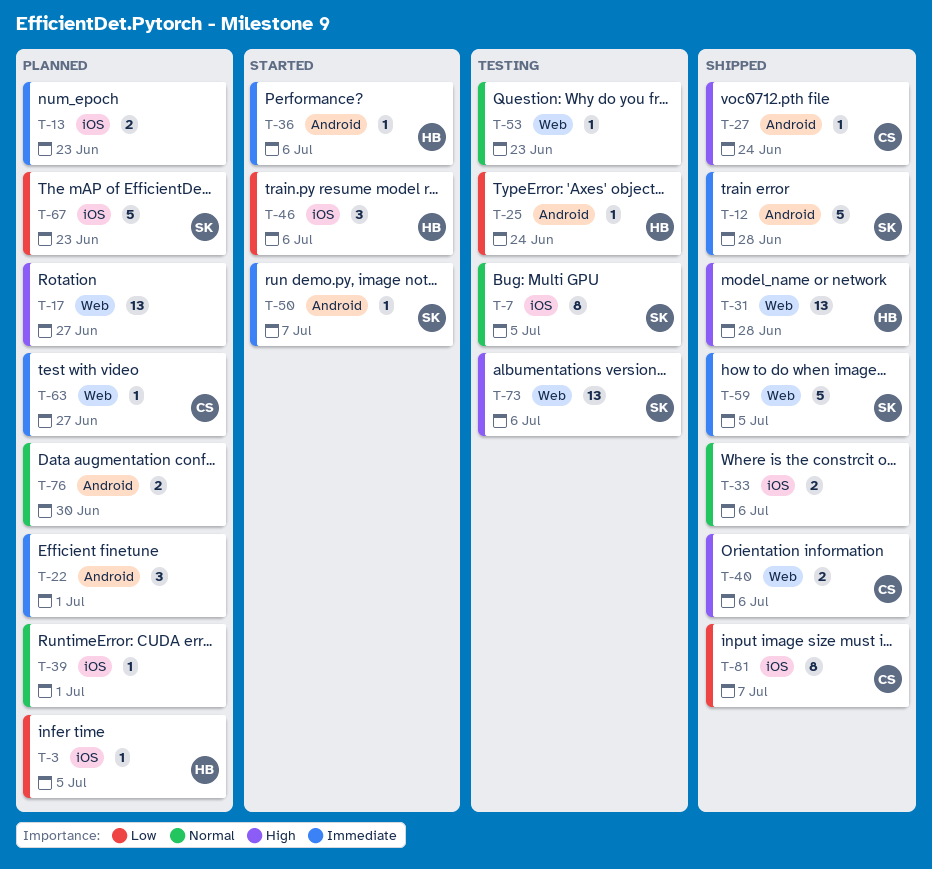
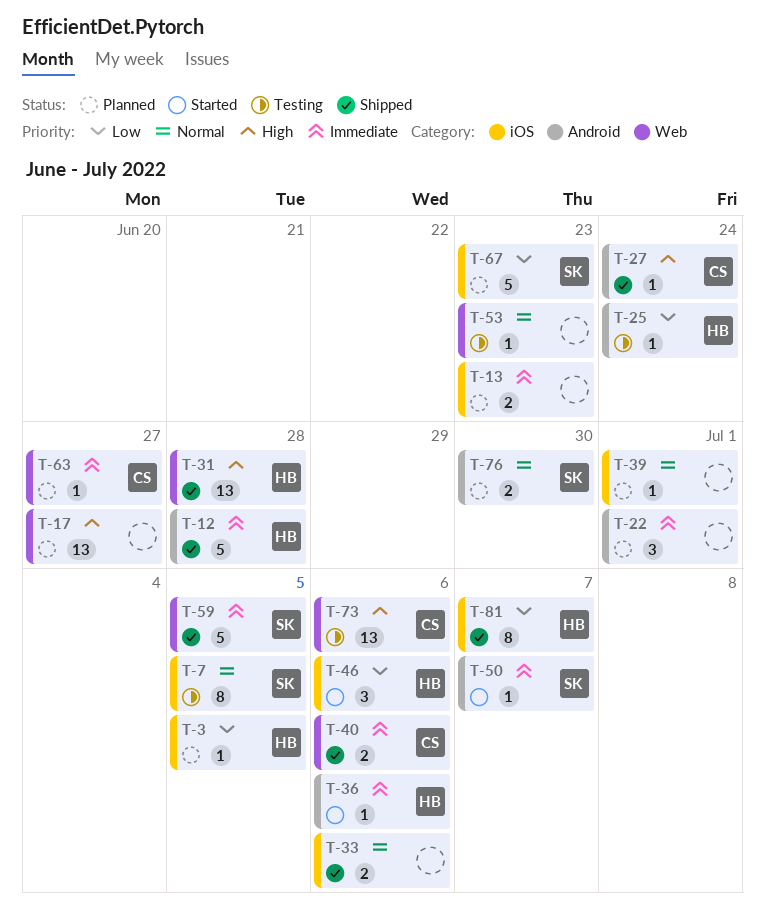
T-12, owner: SK -> HB
T-40, priority: High -> Immediate
T-73, owner: SK -> CS
T-76, owner: none -> SK
T-81, owner: CS -> HB

